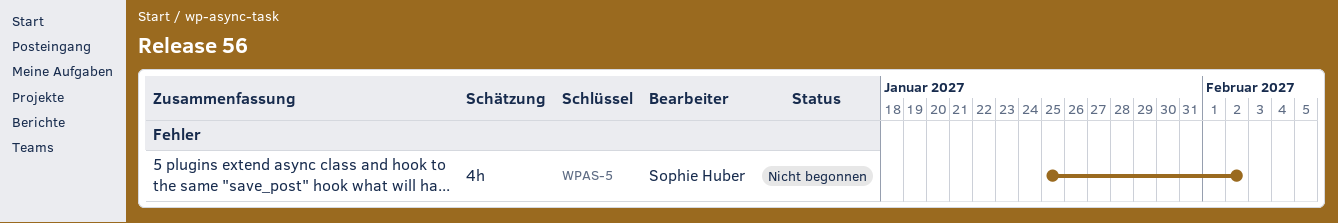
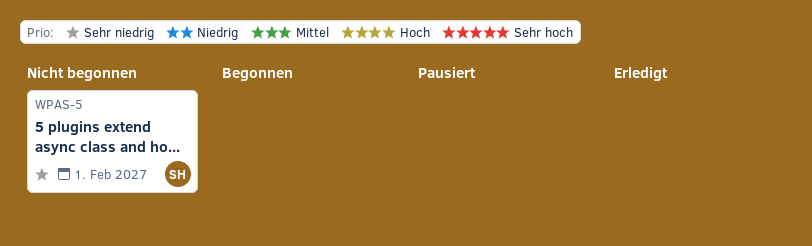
WPAS-5, due: Feb 2 -> Feb 1

